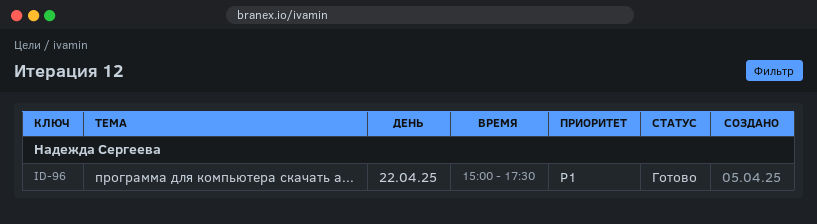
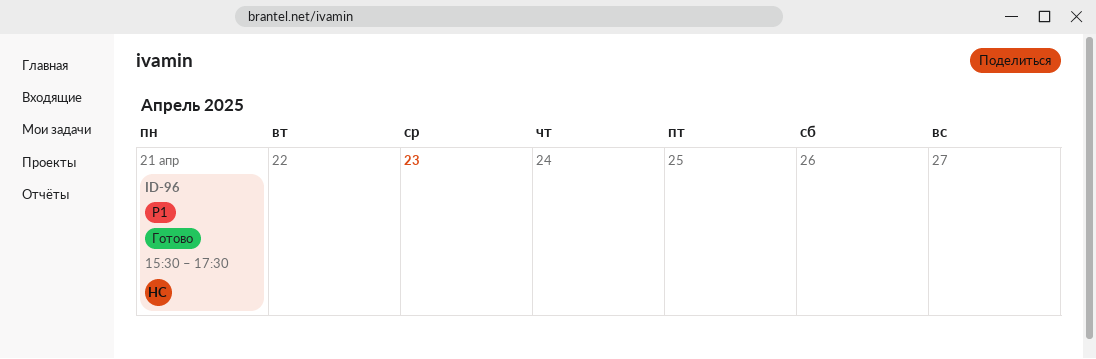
ID-96, day: Apr 22 -> Apr 21
ID-96, begins: 15:00 -> 15:30

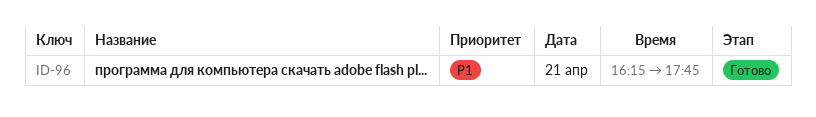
ID-96, begins: 15:30 -> 16:15
ID-96, ends: 17:30 -> 17:45

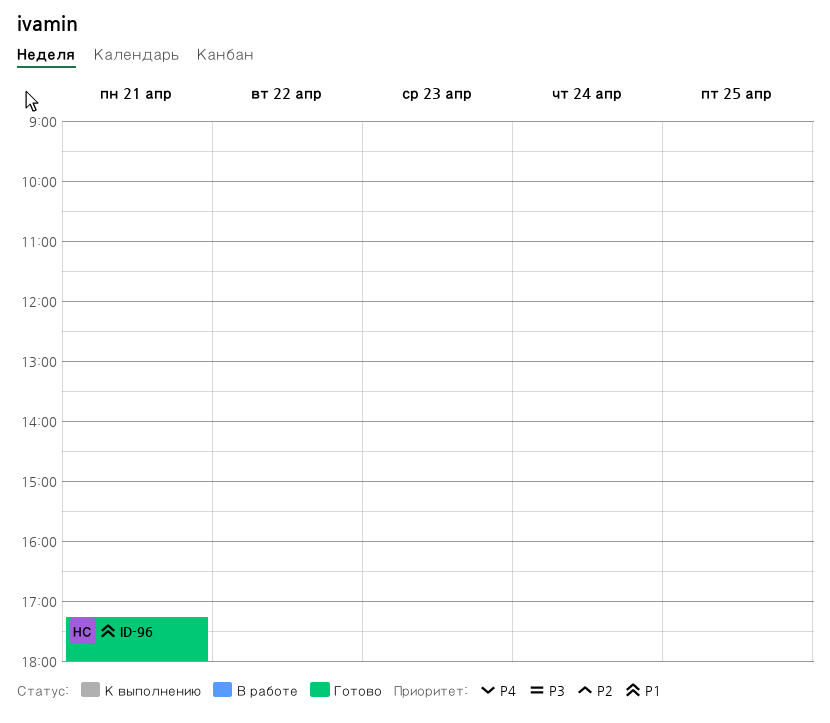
ID-96, begins: 16:15 -> 17:15
ID-96, ends: 17:45 -> 18:00

